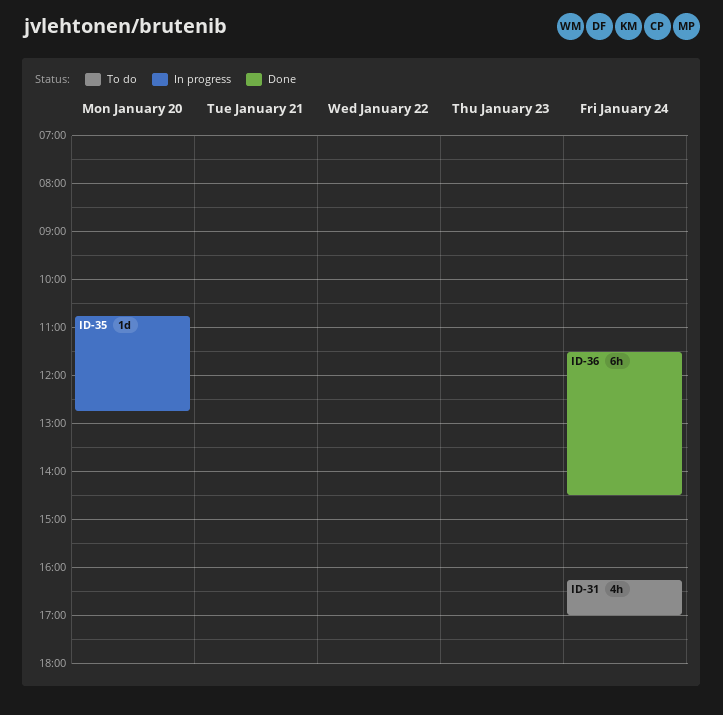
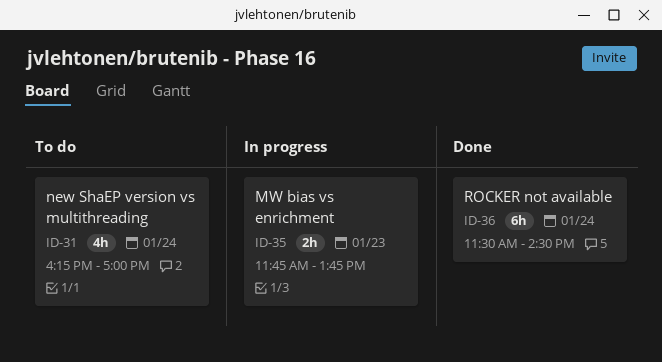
ID-35, estimate: 1d -> 2h
ID-35, day: Jan 20 -> Jan 23
ID-35, begins: 10:45 -> 11:45
ID-35, ends: 12:45 -> 13:45

